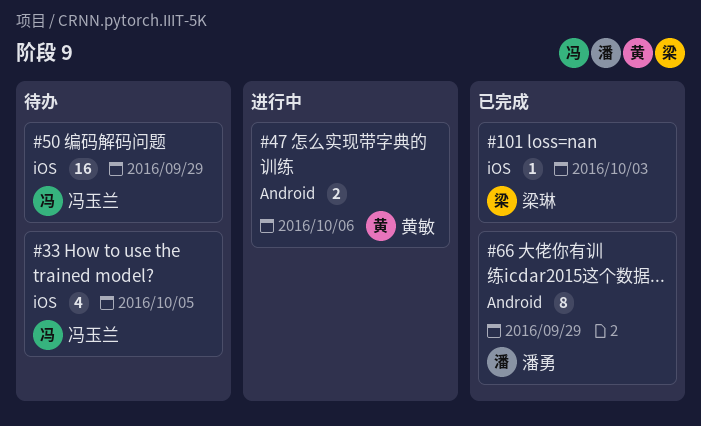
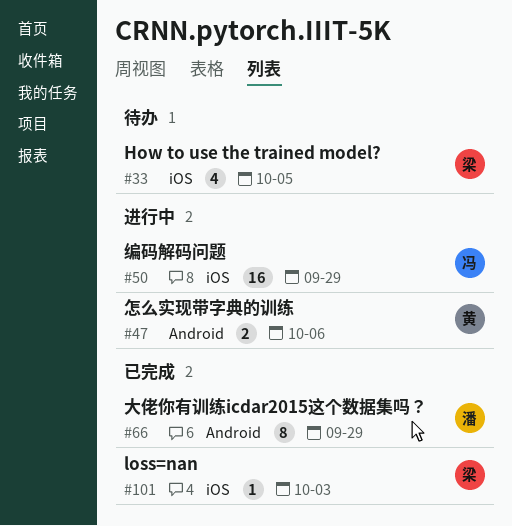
#33, owner: 冯玉兰 -> 梁琳
#50, status: 待办 -> 进行中

